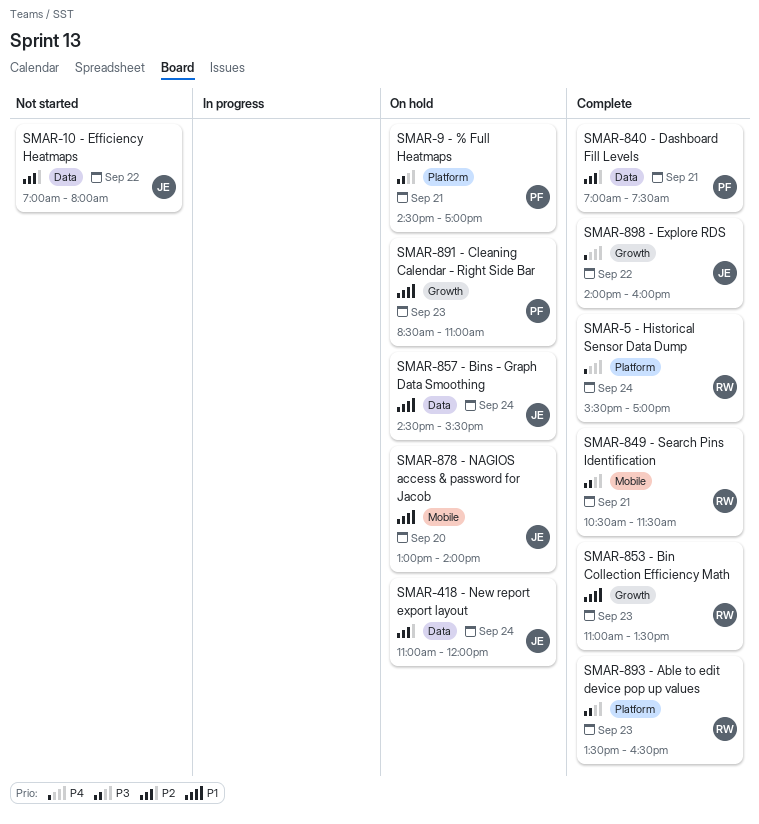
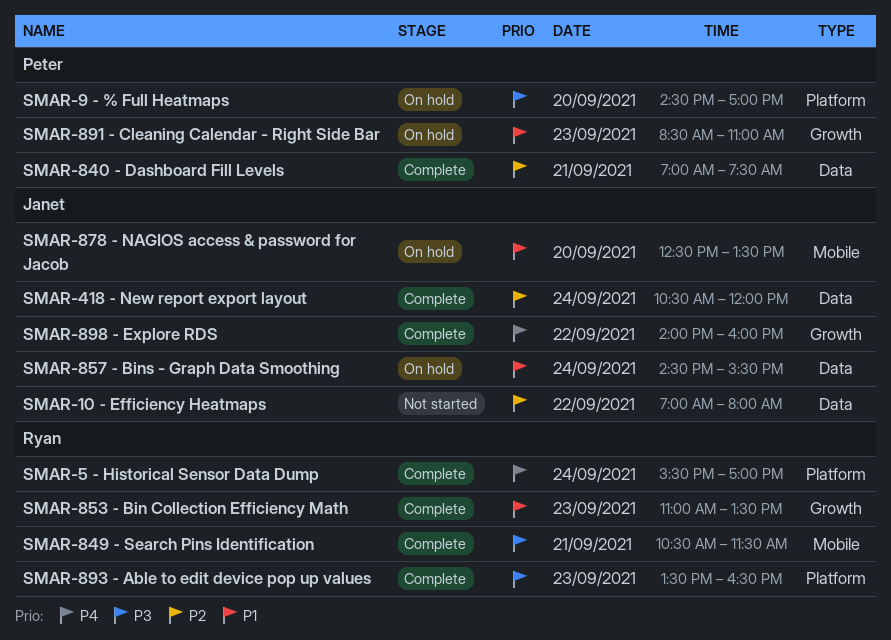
SMAR-418 ⁃ New report export layout, status: On hold -> Complete
SMAR-418 ⁃ New report export layout, begins: 11:00 -> 10:30
SMAR-878 ⁃ NAGIOS access & password for Jacob, begins: 13:00 -> 12:30
SMAR-878 ⁃ NAGIOS access & password for Jacob, ends: 14:00 -> 13:30
SMAR-9 ⁃ % Full Heatmaps, day: Sep 21 -> Sep 20

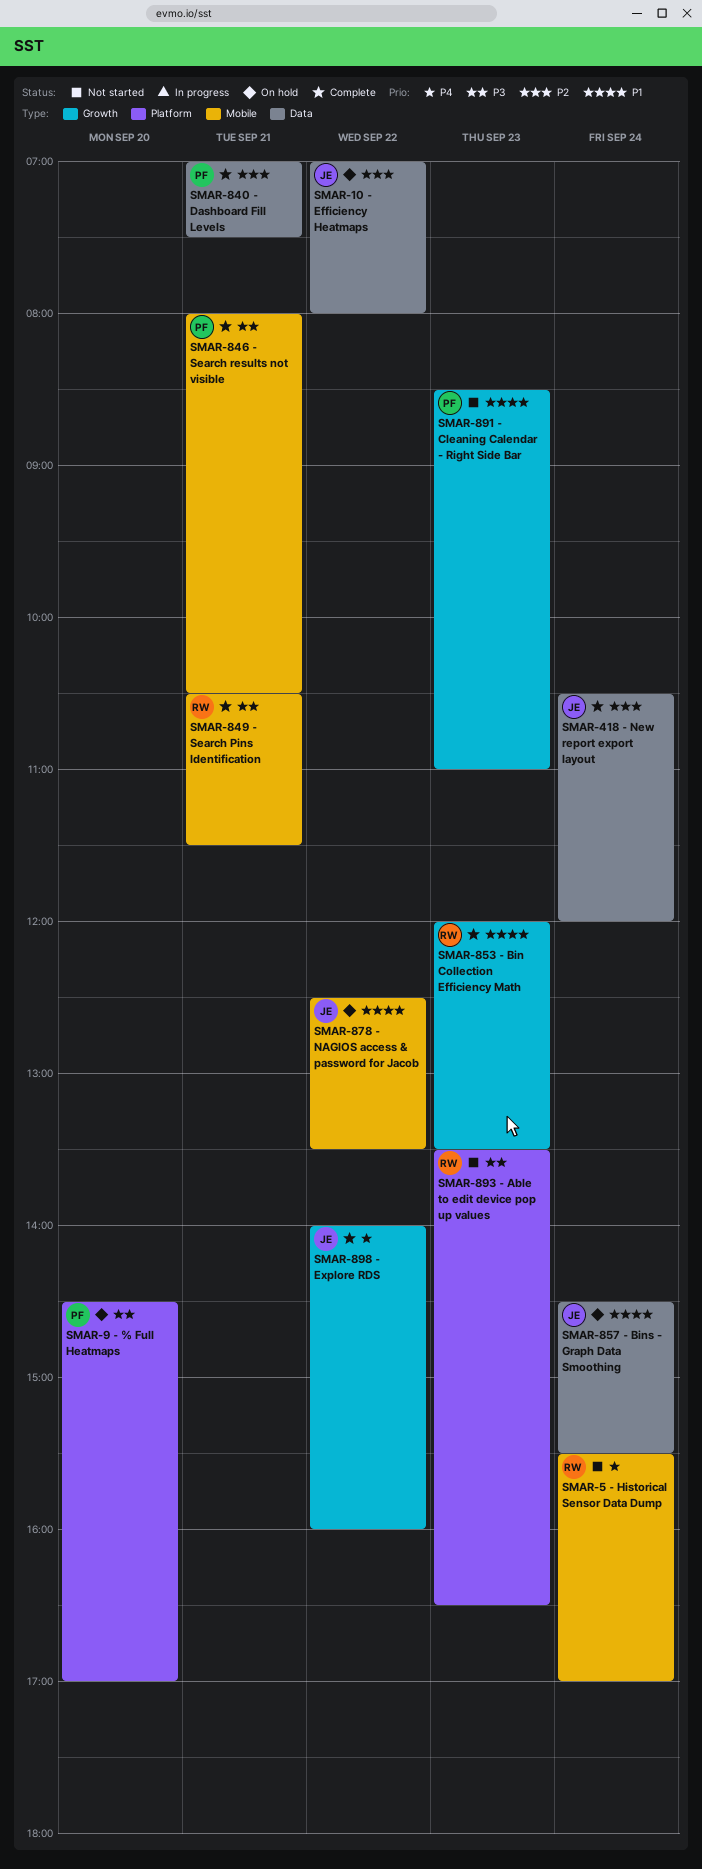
SMAR-10 ⁃ Efficiency Heatmaps, status: Not started -> On hold
SMAR-5 ⁃ Historical Sensor Data Dump, status: Complete -> Not started
SMAR-5 ⁃ Historical Sensor Data Dump, label: Platform -> Mobile
SMAR-846 ⁃ Search results not visible: none -> present
SMAR-853 ⁃ Bin Collection Efficiency Math, begins: 11:00 -> 12:00
SMAR-878 ⁃ NAGIOS access & password for Jacob, day: Sep 20 -> Sep 22
SMAR-891 ⁃ Cleaning Calendar - Right Side Bar, status: On hold -> Not started
SMAR-893 ⁃ Able to edit device pop up values, status: Complete -> Not started

